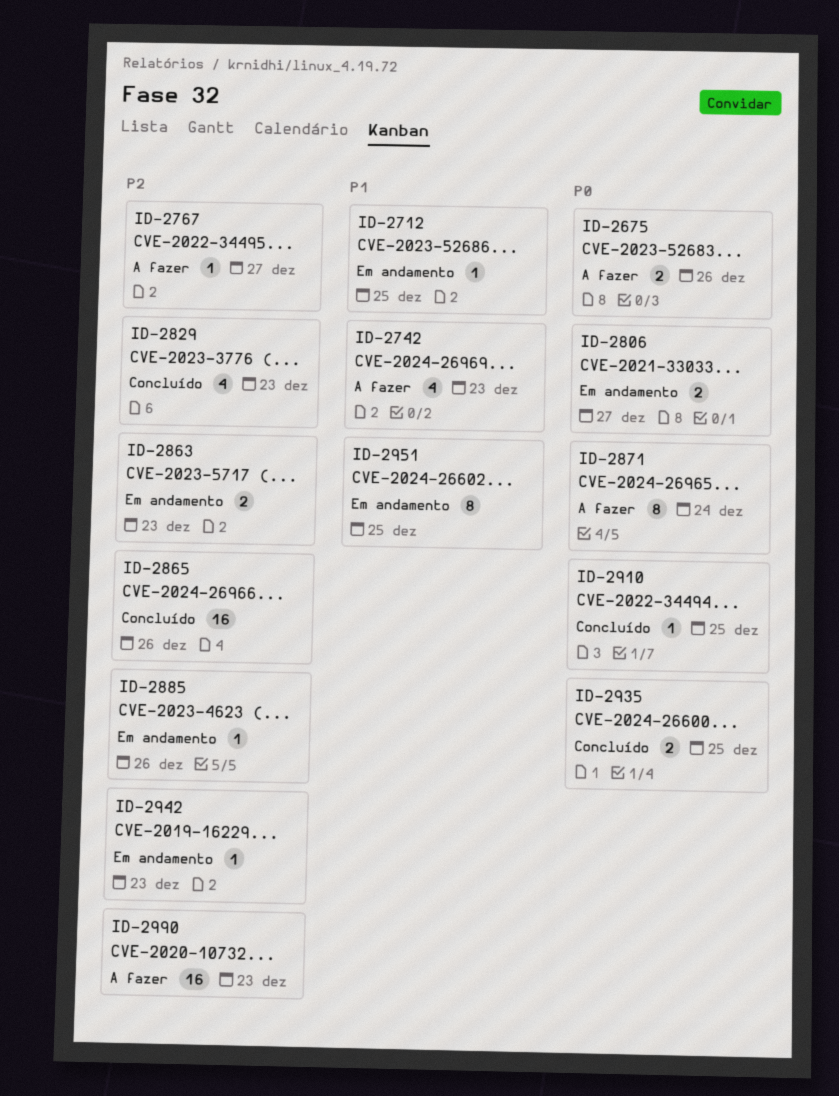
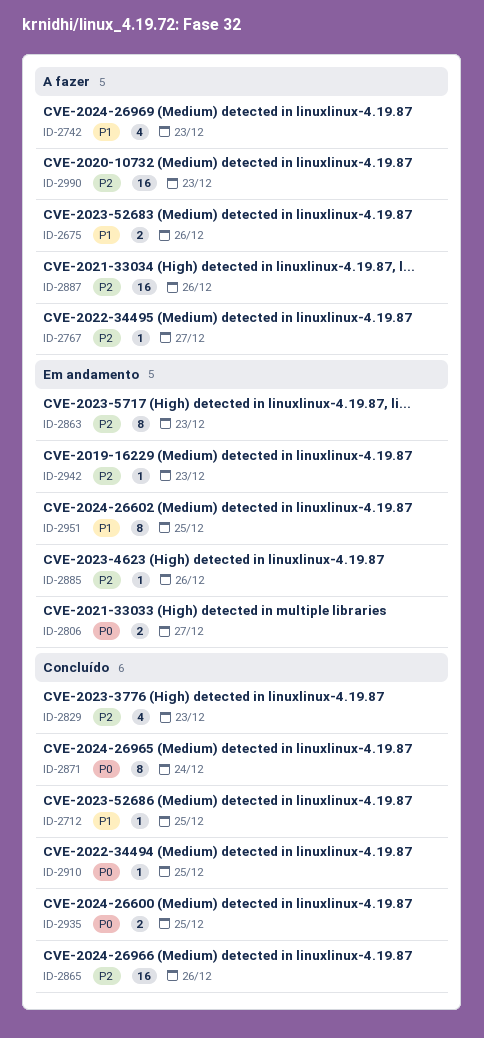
ID-2675, priority: P0 -> P1
ID-2712, status: Em andamento -> Concluído
ID-2863, estimate: 2 -> 8
ID-2871, status: A fazer -> Concluído
ID-2887: none -> present

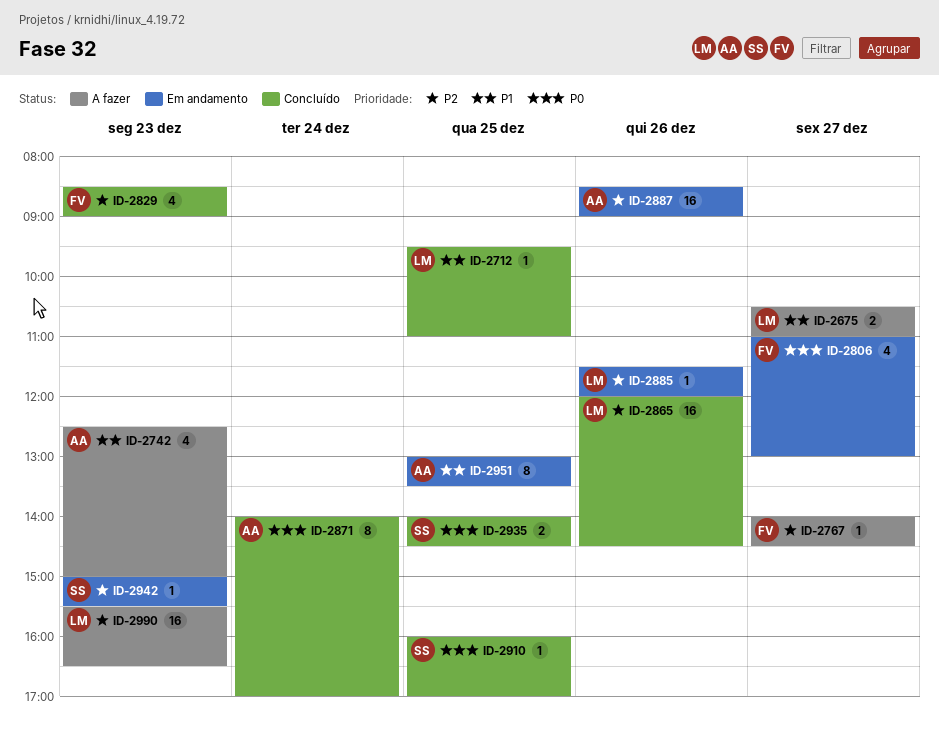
ID-2675, day: Dec 26 -> Dec 27
ID-2806, estimate: 2 -> 4
ID-2863: present -> none
ID-2887, status: A fazer -> Em andamento

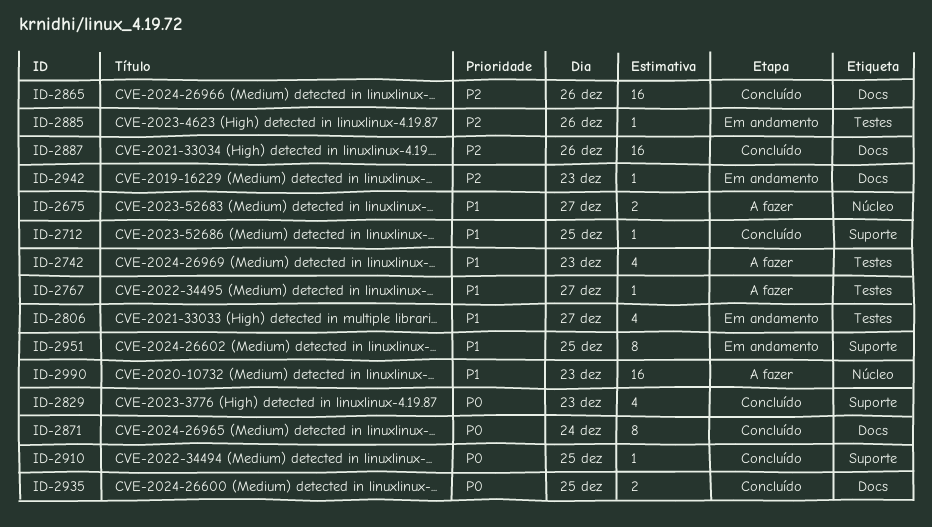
ID-2767, priority: P2 -> P1
ID-2806, priority: P0 -> P1
ID-2829, priority: P2 -> P0
ID-2887, status: Em andamento -> Concluído
ID-2990, priority: P2 -> P1

